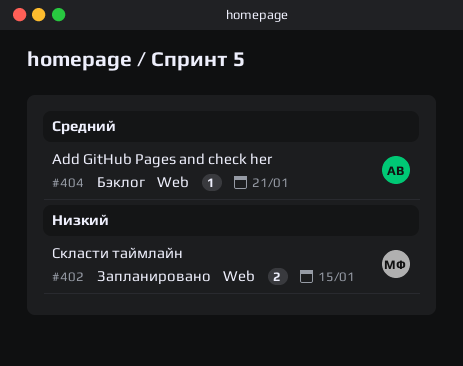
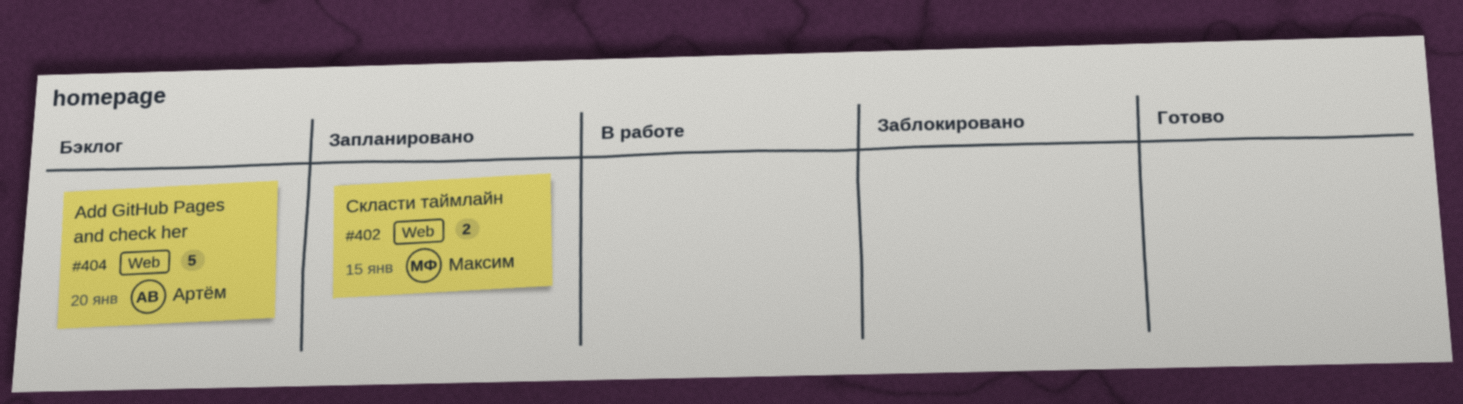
#404, estimate: 1 -> 5
#404, due: Jan 21 -> Jan 20

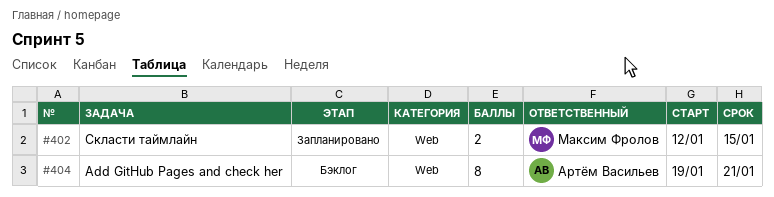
#404, estimate: 5 -> 8
#404, due: Jan 20 -> Jan 21

